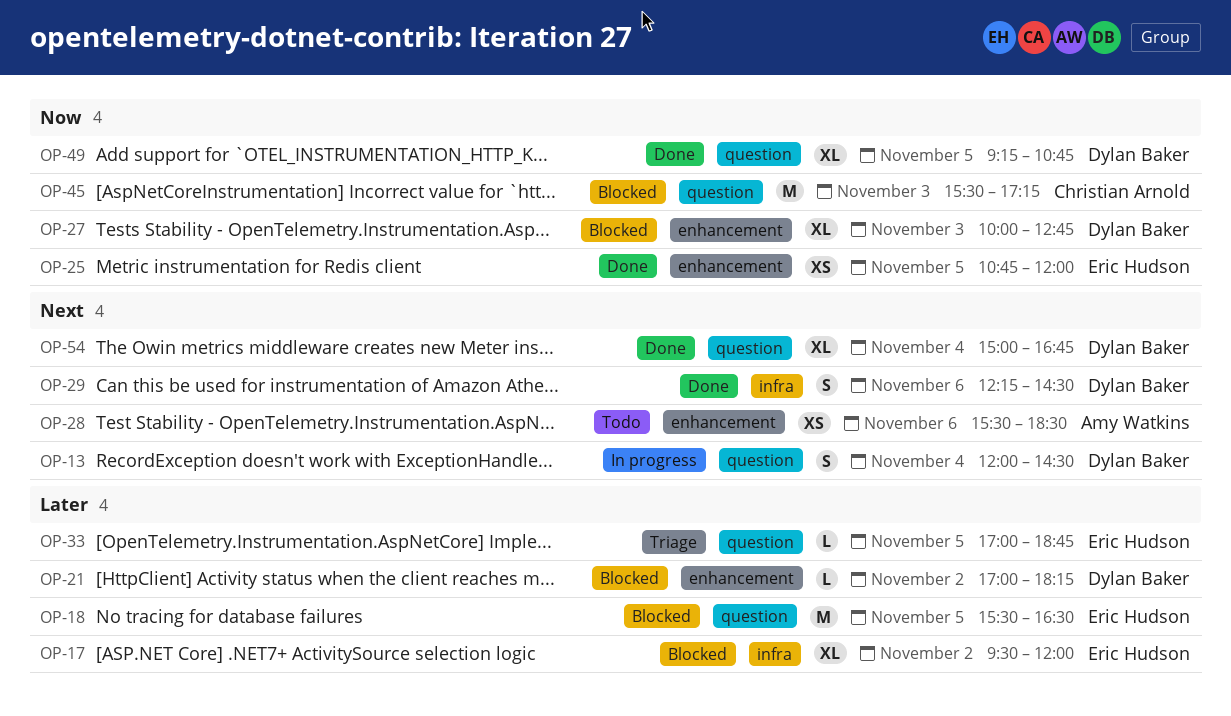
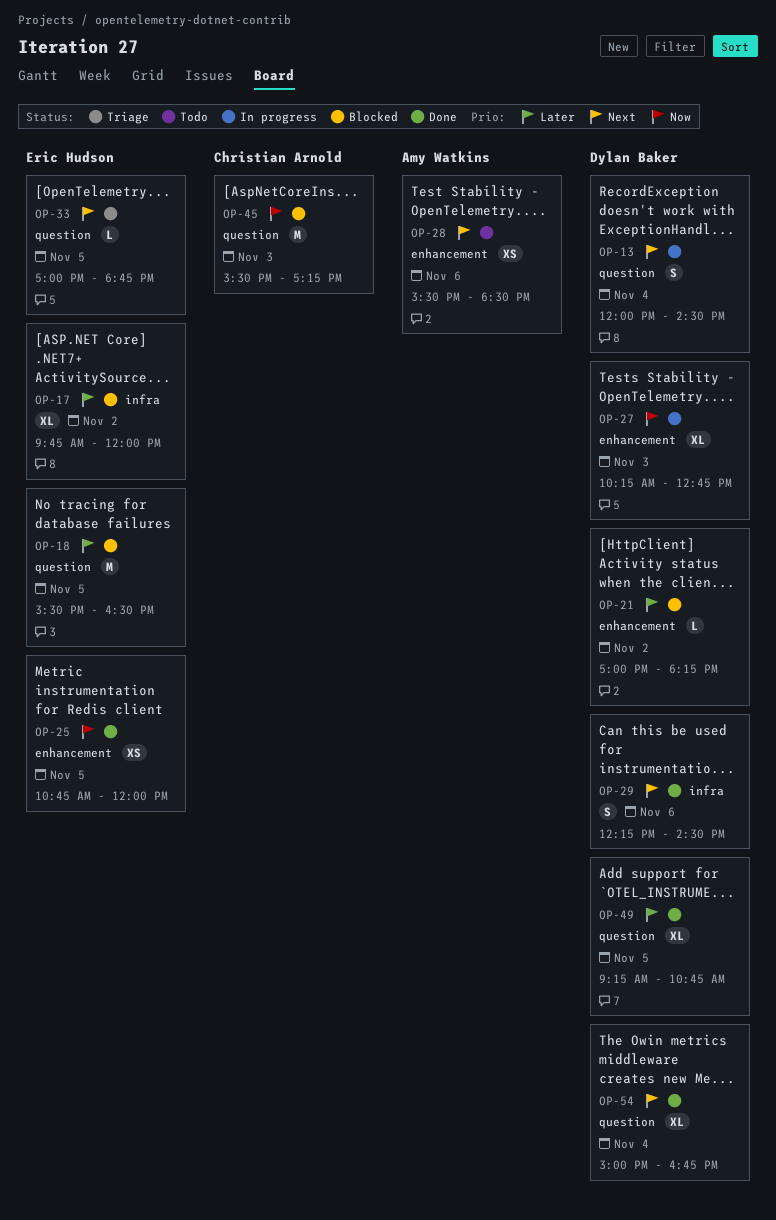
OP-17, begins: 09:30 -> 09:45
OP-27, status: Blocked -> In progress
OP-27, begins: 10:00 -> 10:15
OP-33, priority: Later -> Next
OP-49, priority: Now -> Later

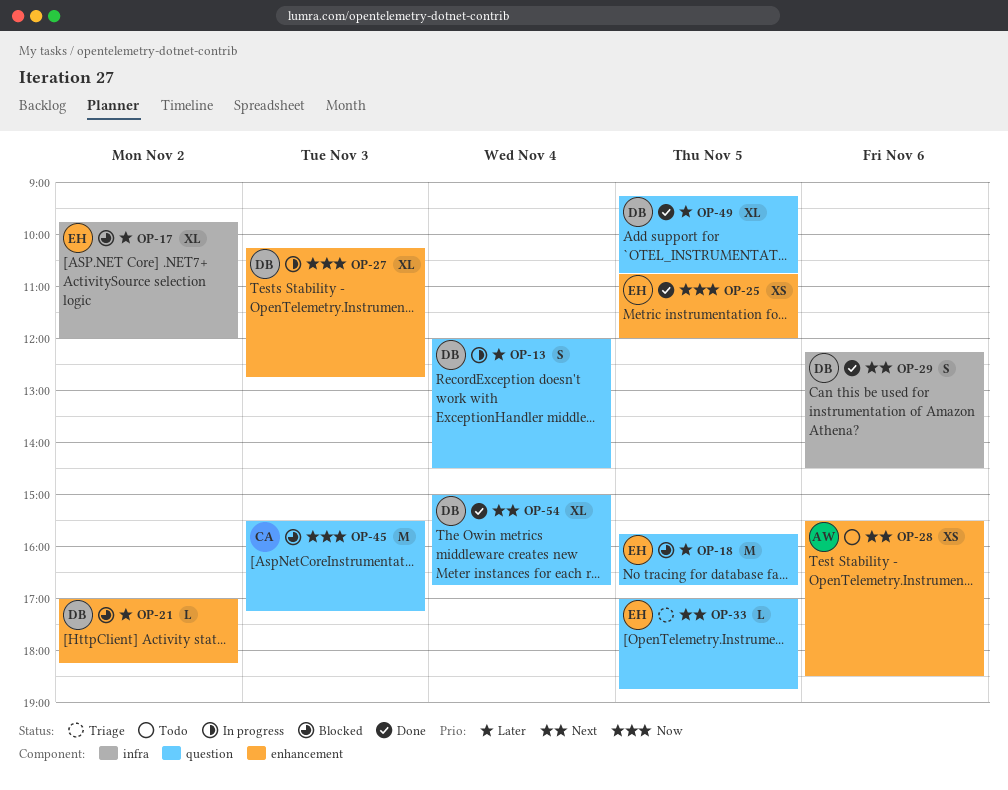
OP-13, priority: Next -> Later
OP-18, begins: 15:30 -> 15:45
OP-18, ends: 16:30 -> 16:45

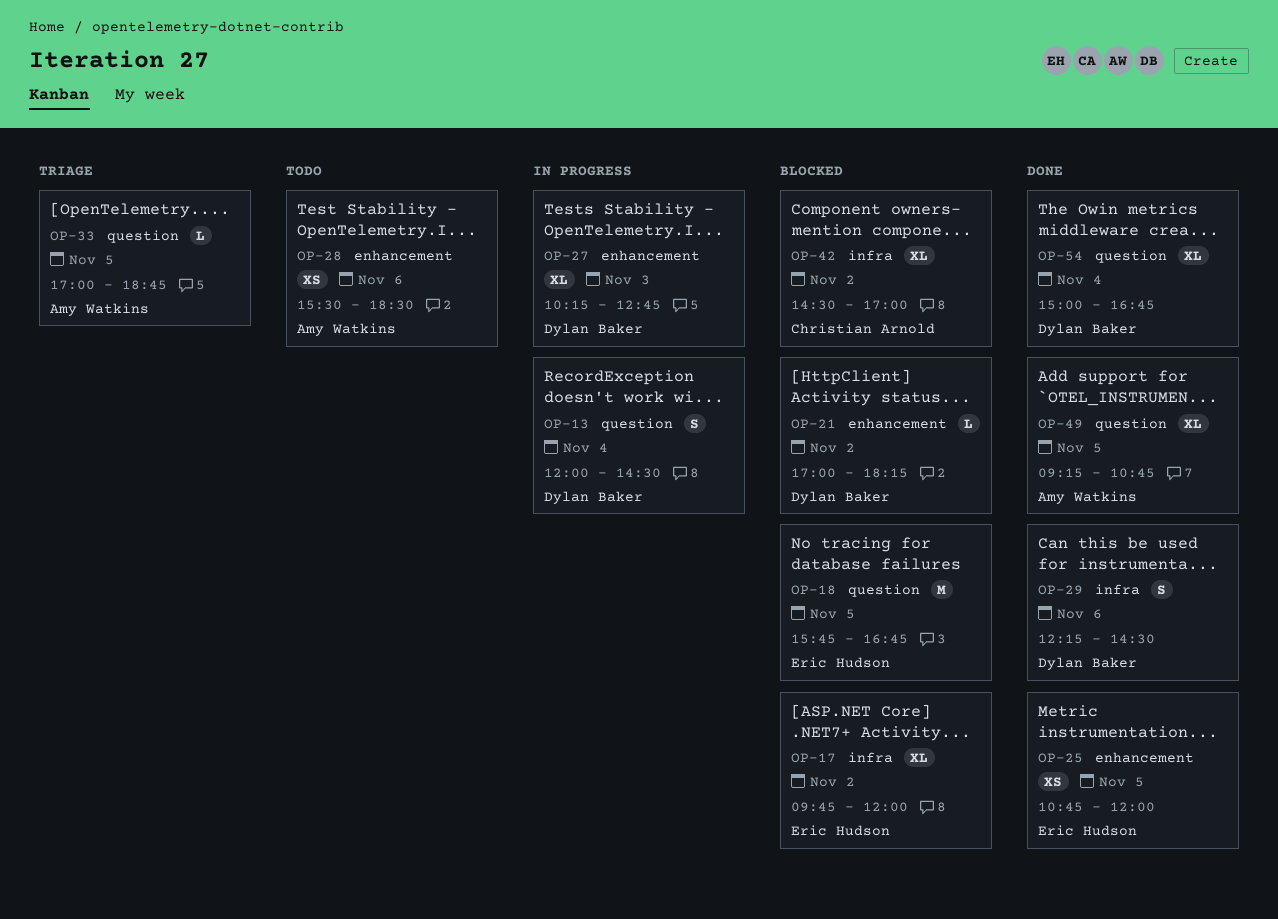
OP-33, owner: Eric Hudson -> Amy Watkins
OP-42: none -> present
OP-45: present -> none
OP-49, owner: Dylan Baker -> Amy Watkins

